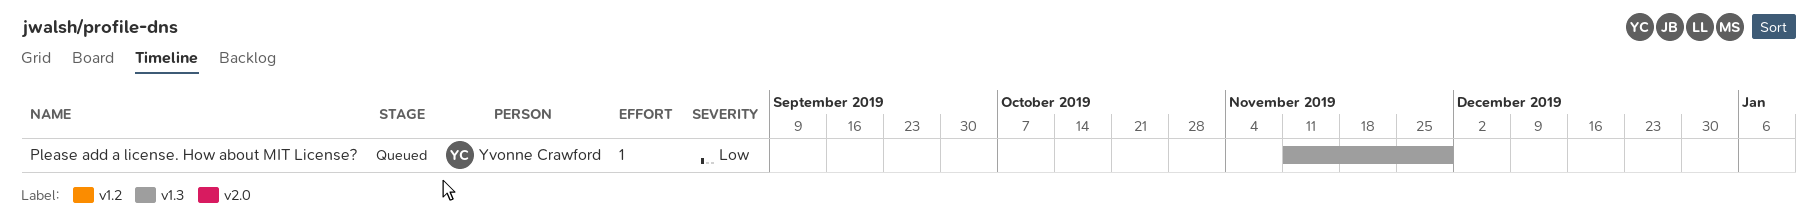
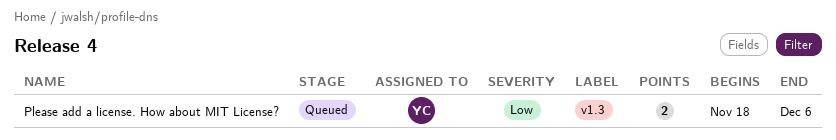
Please add a license. How about MIT License?, estimate: 1 -> 2
Please add a license. How about MIT License?, start: Nov 11 -> Nov 18
Please add a license. How about MIT License?, due: Nov 29 -> Dec 6

